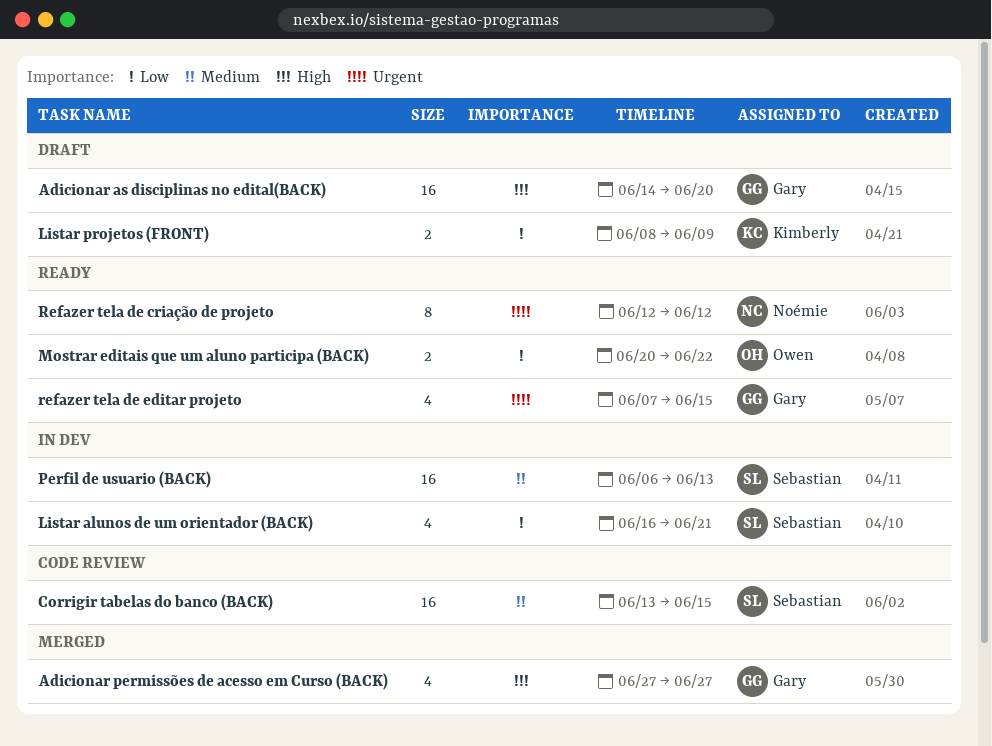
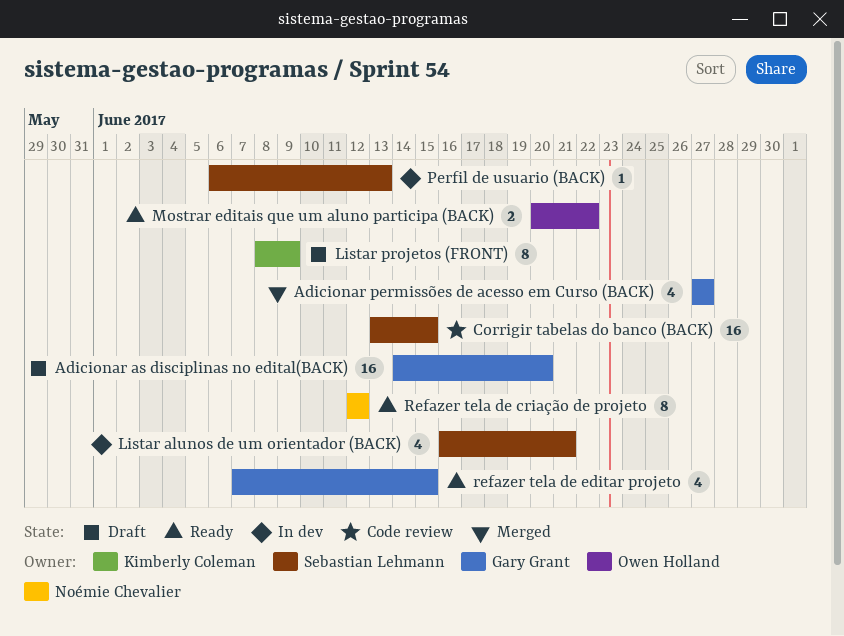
Listar projetos (FRONT), estimate: 2 -> 8
Perfil de usuario (BACK), estimate: 16 -> 1

